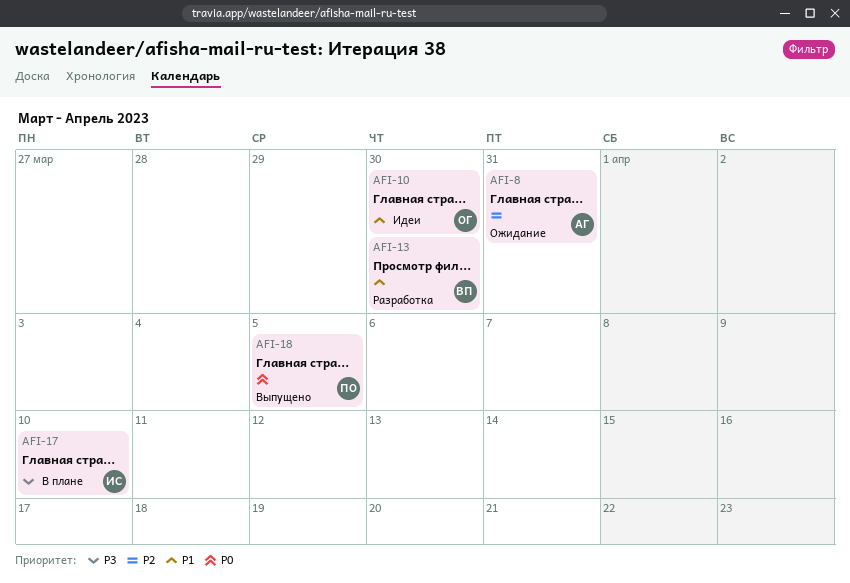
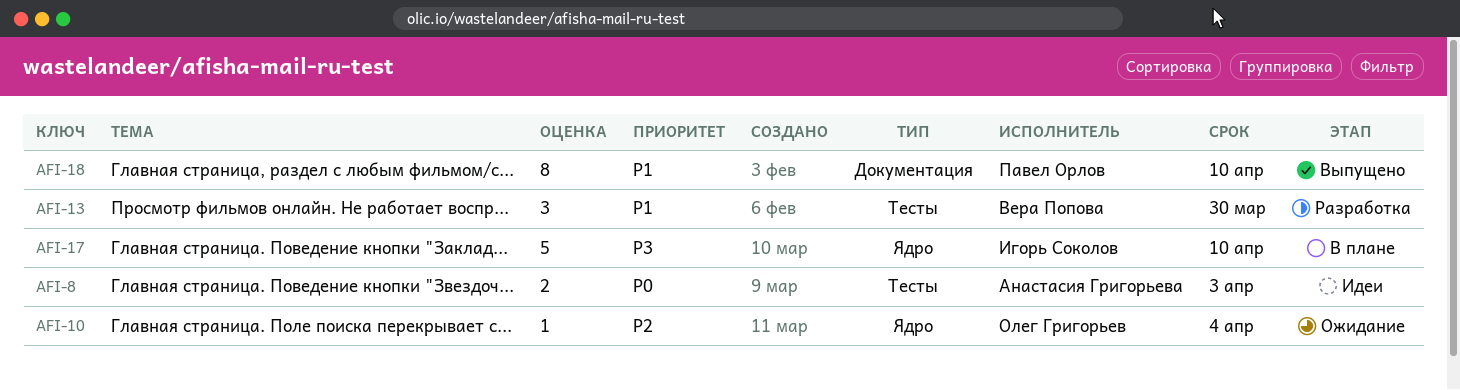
AFI-8, status: Ожидание -> Идеи
AFI-8, priority: P2 -> P0
AFI-8, due: Mar 31 -> Apr 3
AFI-10, status: Идеи -> Ожидание
AFI-10, priority: P1 -> P2
AFI-10, due: Mar 30 -> Apr 4
AFI-18, priority: P0 -> P1
AFI-18, due: Apr 5 -> Apr 10

